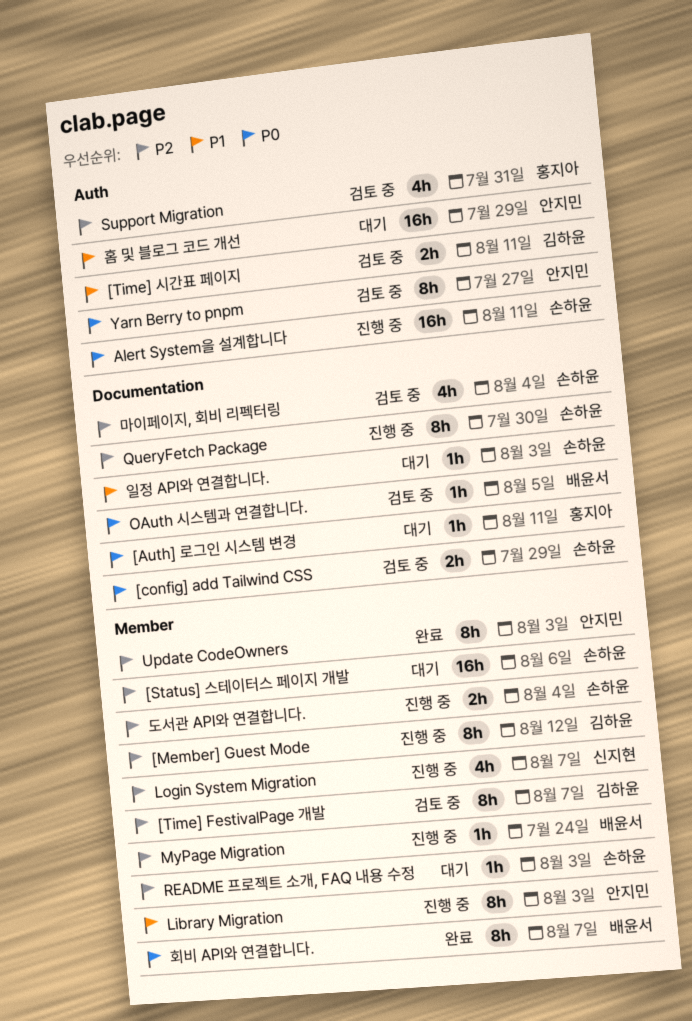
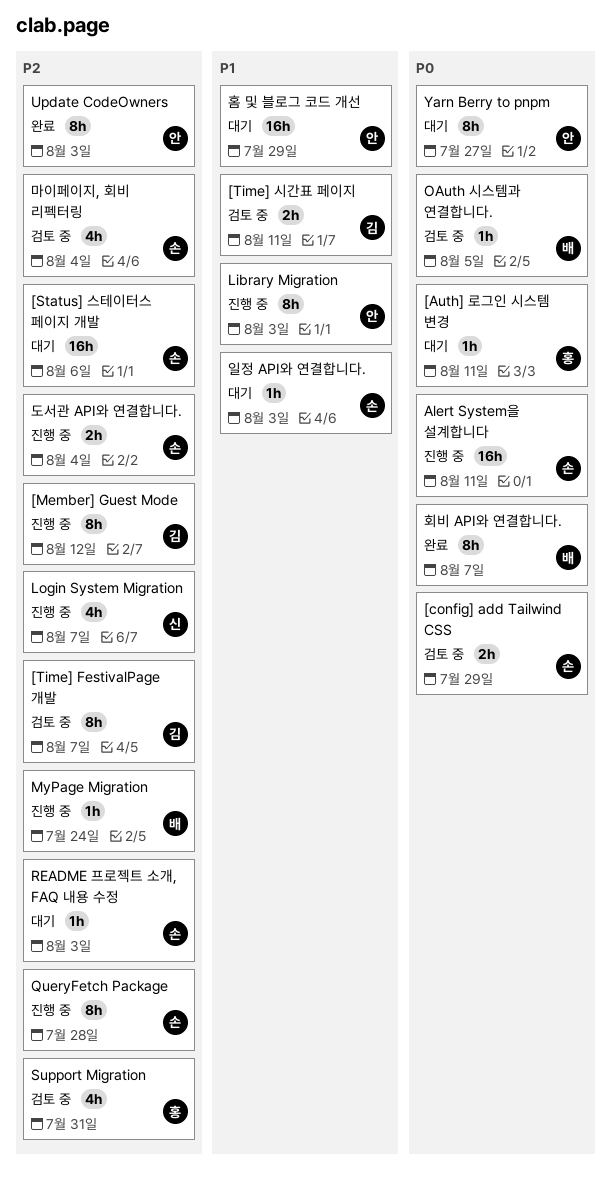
QueryFetch Package, due: Jul 30 -> Jul 28
Yarn Berry to pnpm, status: 검토 중 -> 대기

